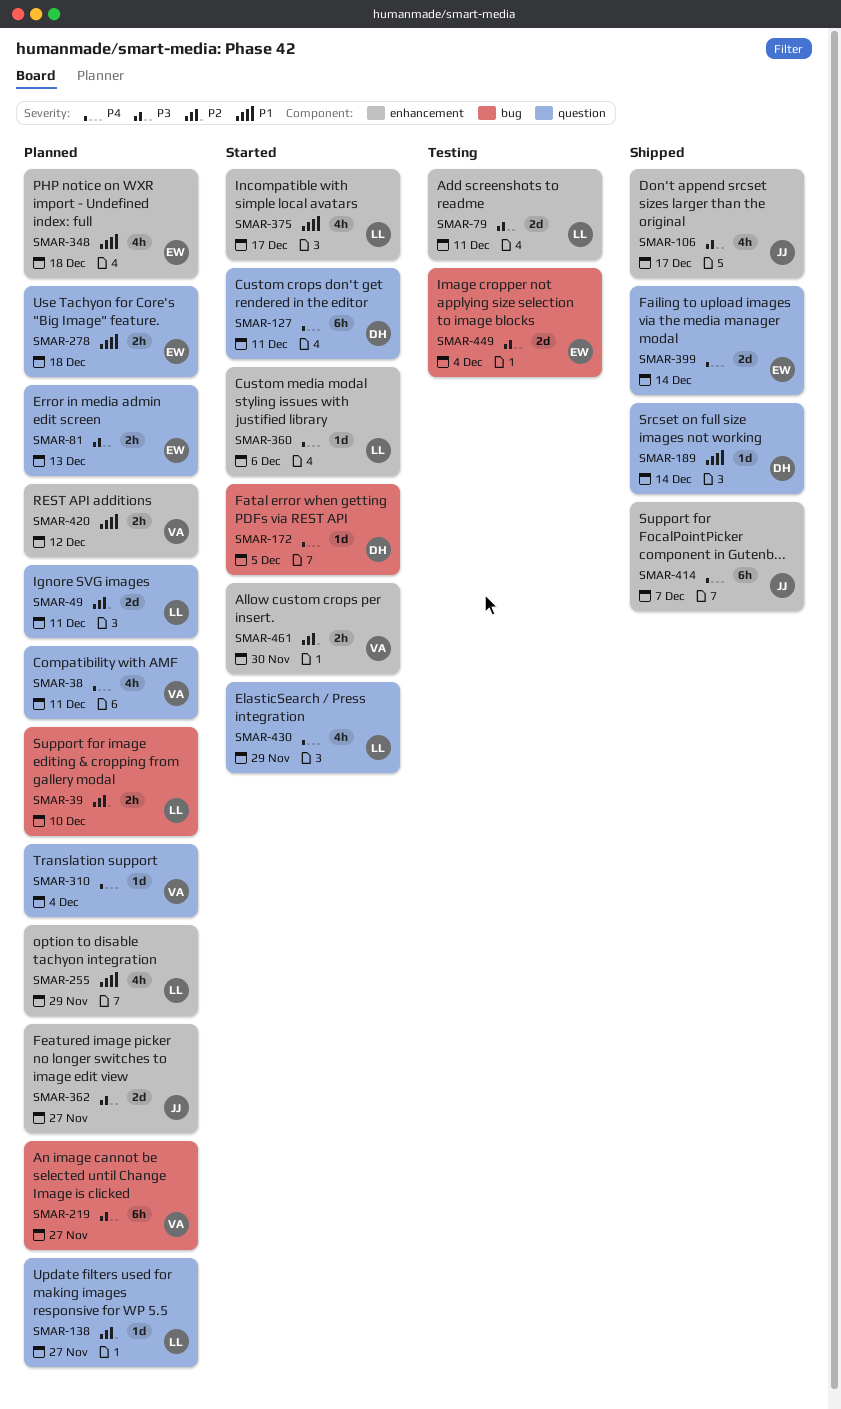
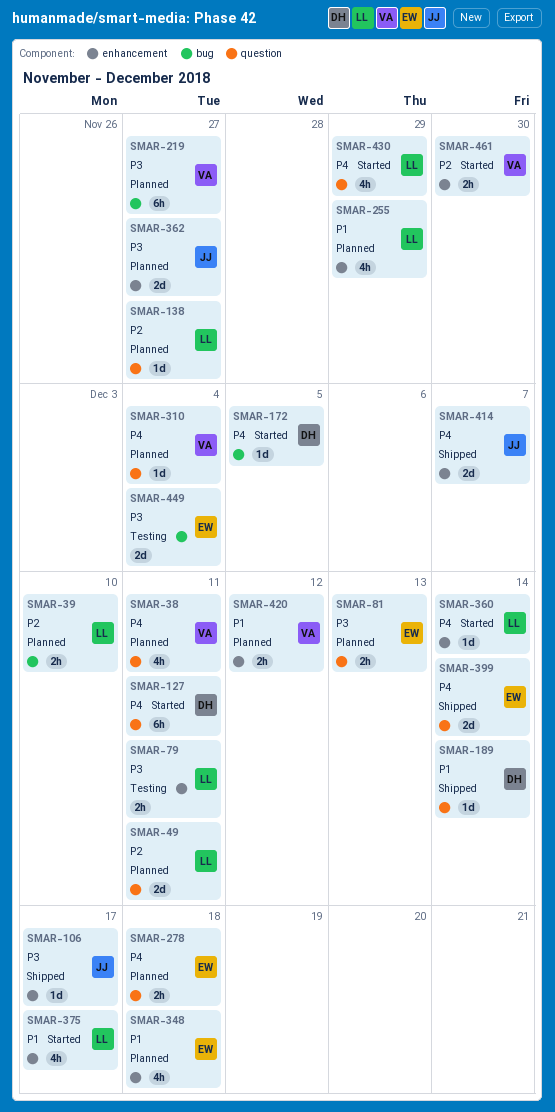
SMAR-79, estimate: 2d -> 2h
SMAR-106, estimate: 4h -> 1d
SMAR-278, priority: P1 -> P4
SMAR-360, due: Dec 6 -> Dec 14
SMAR-414, estimate: 6h -> 2d

